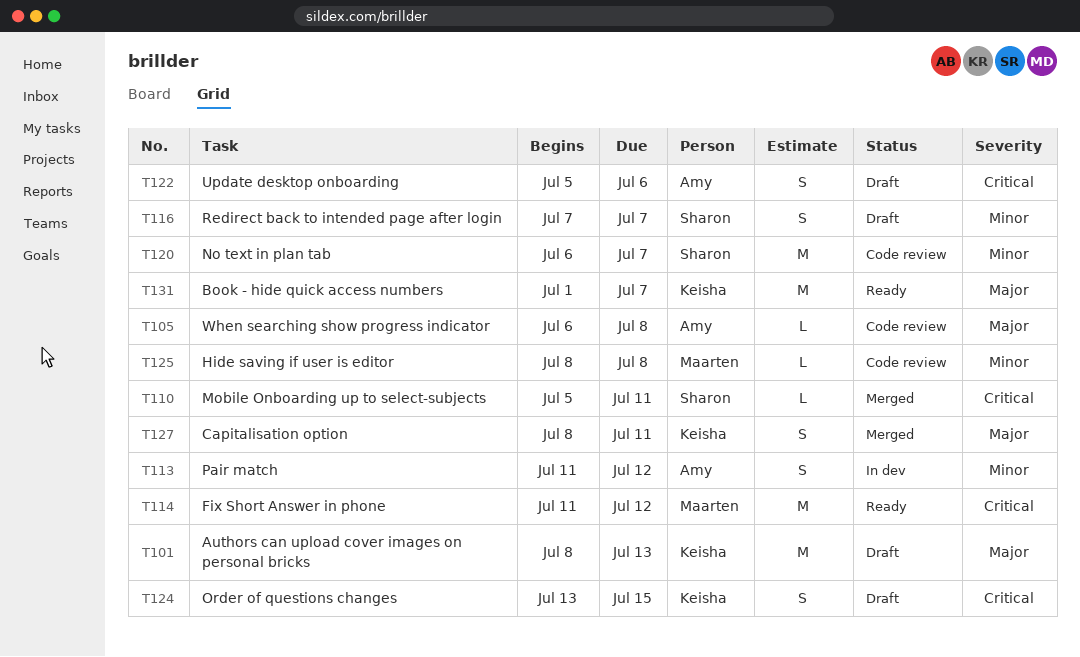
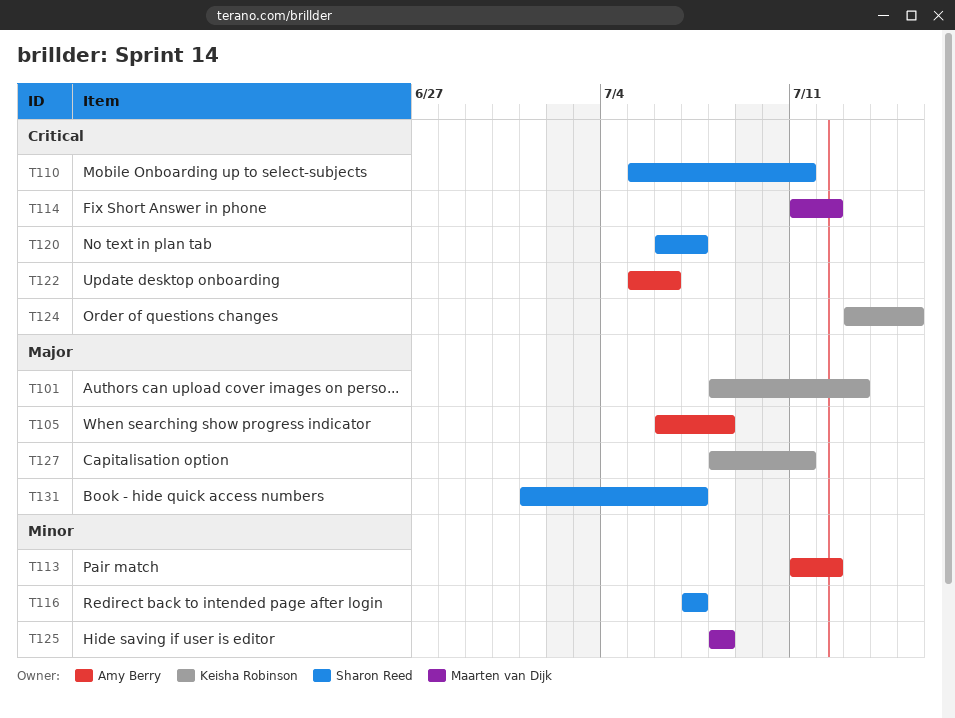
T120, priority: Minor -> Critical
T131, owner: Keisha Robinson -> Sharon Reed

